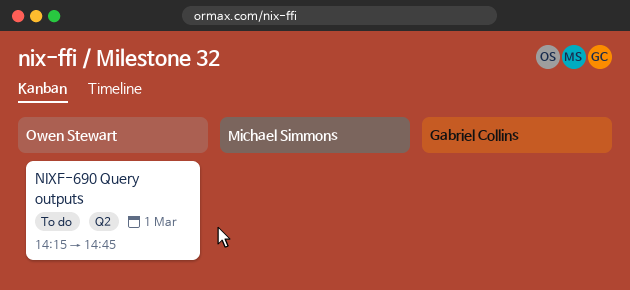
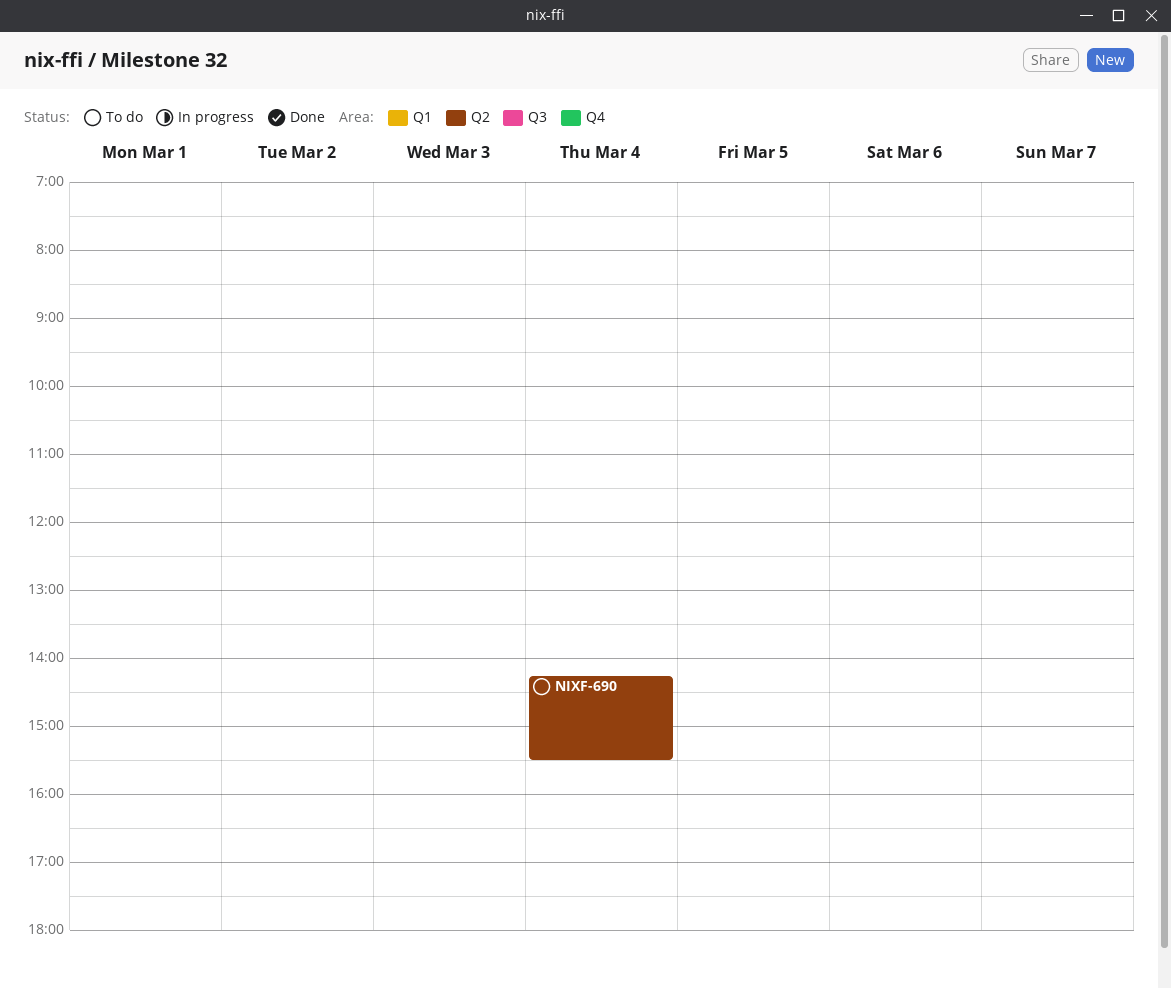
NIXF-690, day: Mar 1 -> Mar 4
NIXF-690, ends: 14:45 -> 15:30

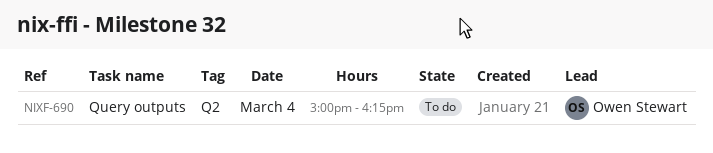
NIXF-690, begins: 14:15 -> 15:00
NIXF-690, ends: 15:30 -> 16:15

